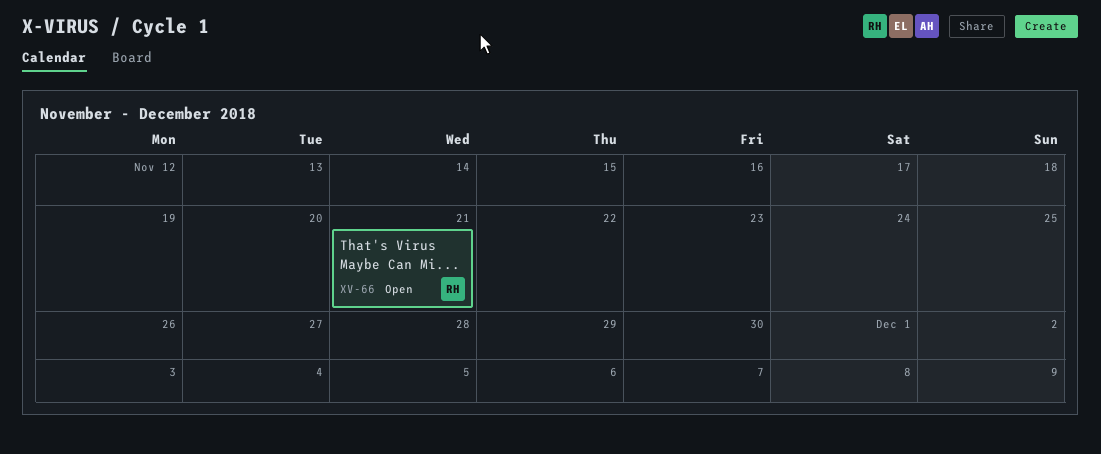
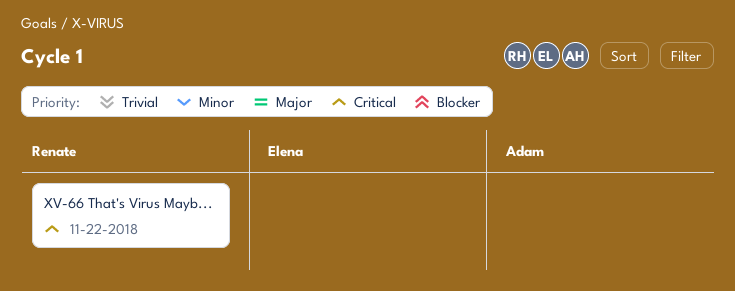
XV-66, due: Nov 21 -> Nov 22

